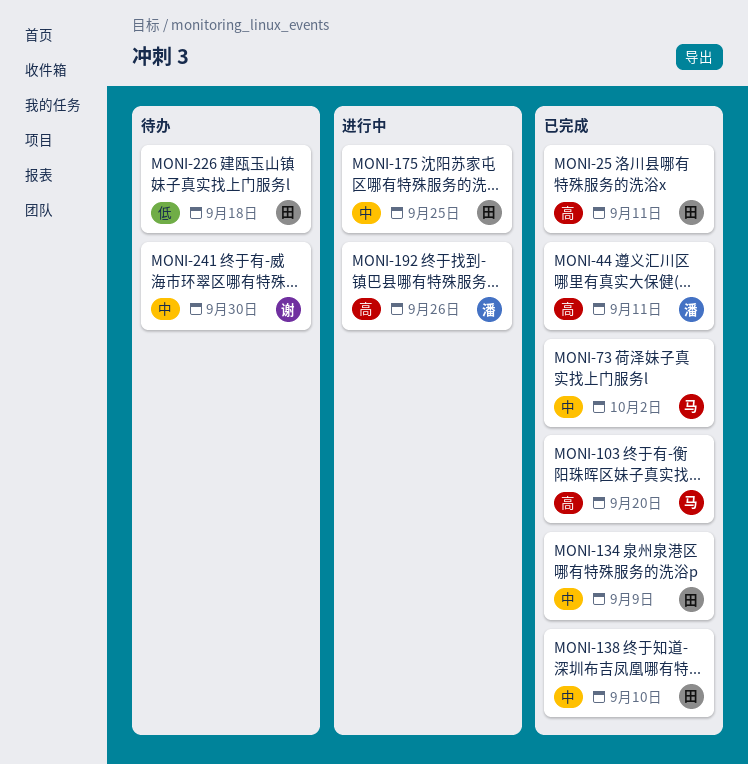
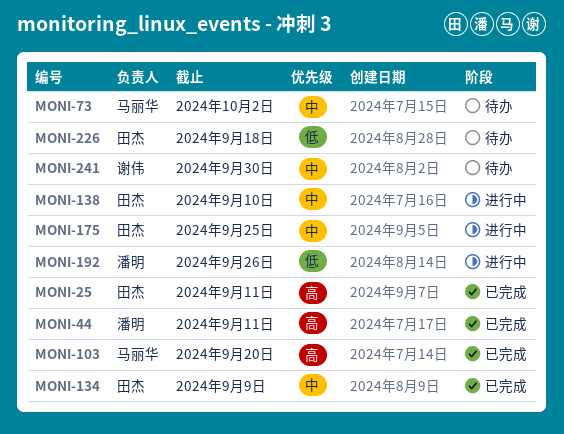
MONI-73, status: 已完成 -> 待办
MONI-138, status: 已完成 -> 进行中
MONI-192, priority: 高 -> 低

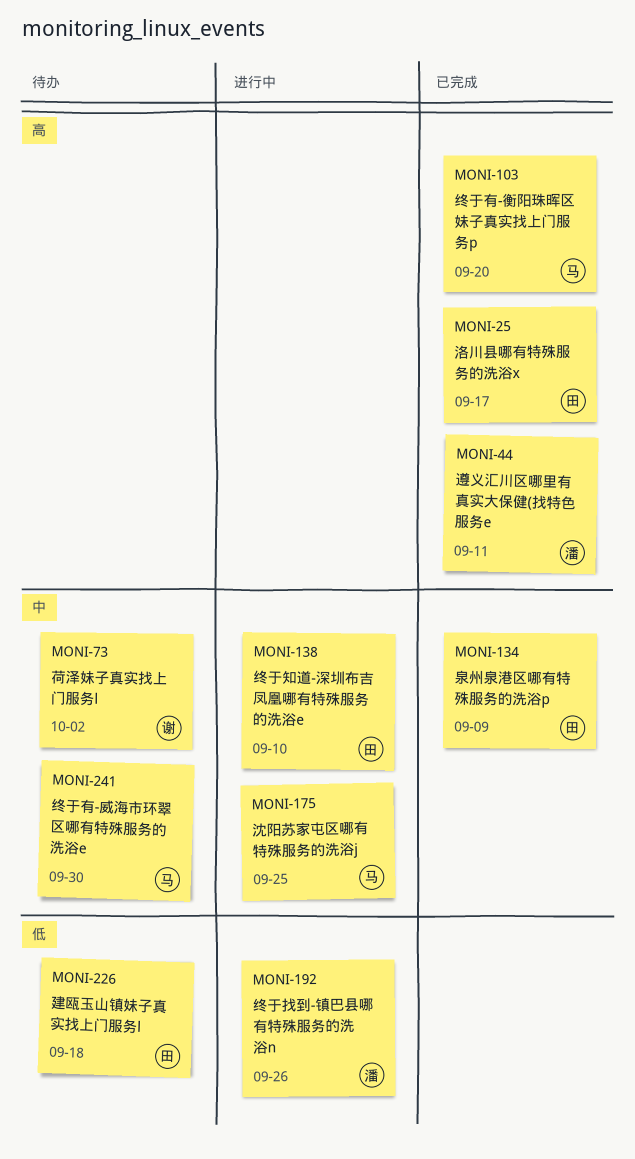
MONI-25, due: Sep 11 -> Sep 17
MONI-73, owner: 马丽华 -> 谢伟
MONI-175, owner: 田杰 -> 马丽华
MONI-241, owner: 谢伟 -> 马丽华

